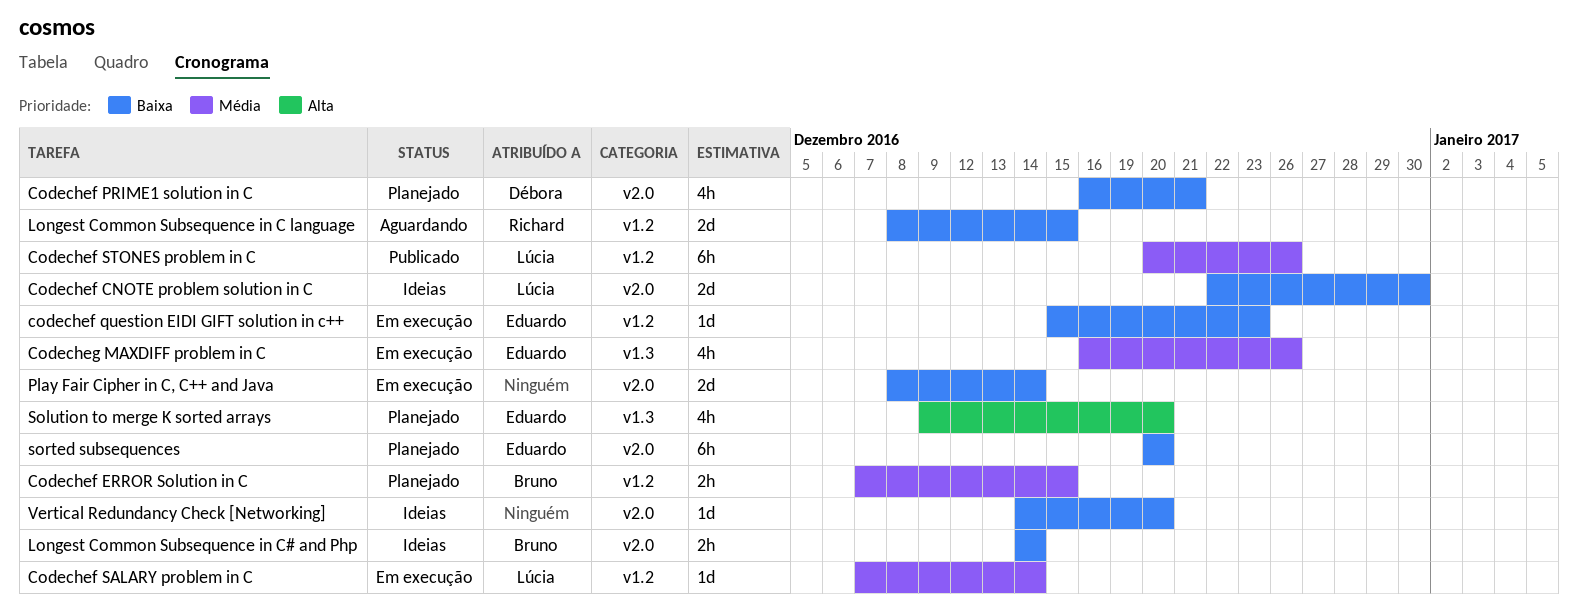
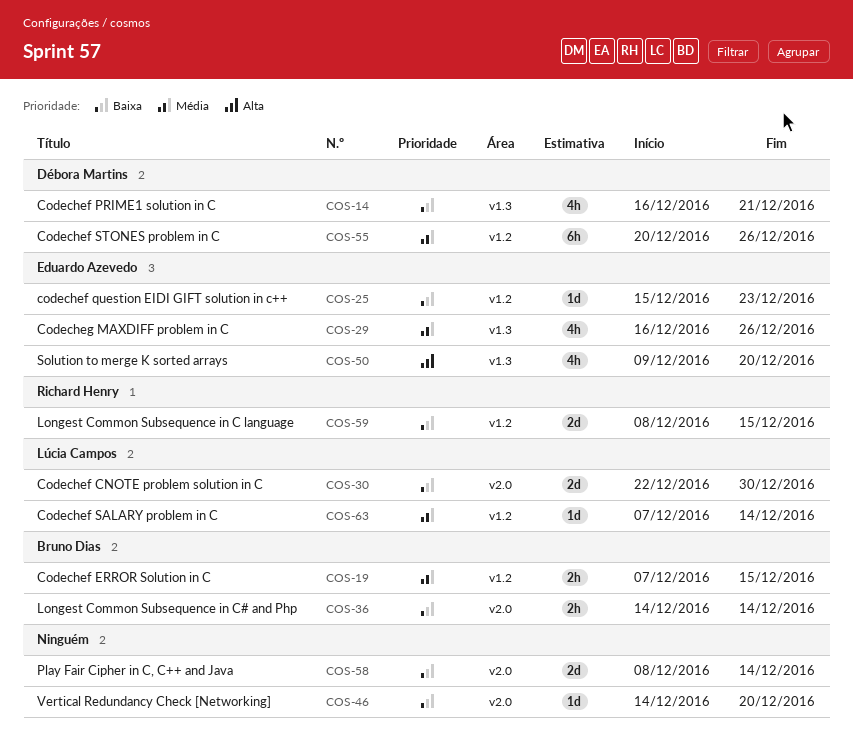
Codechef PRIME1 solution in C, label: v2.0 -> v1.3
Codechef STONES problem in C, owner: Lúcia Campos -> Débora Martins
sorted subsequences: present -> none

